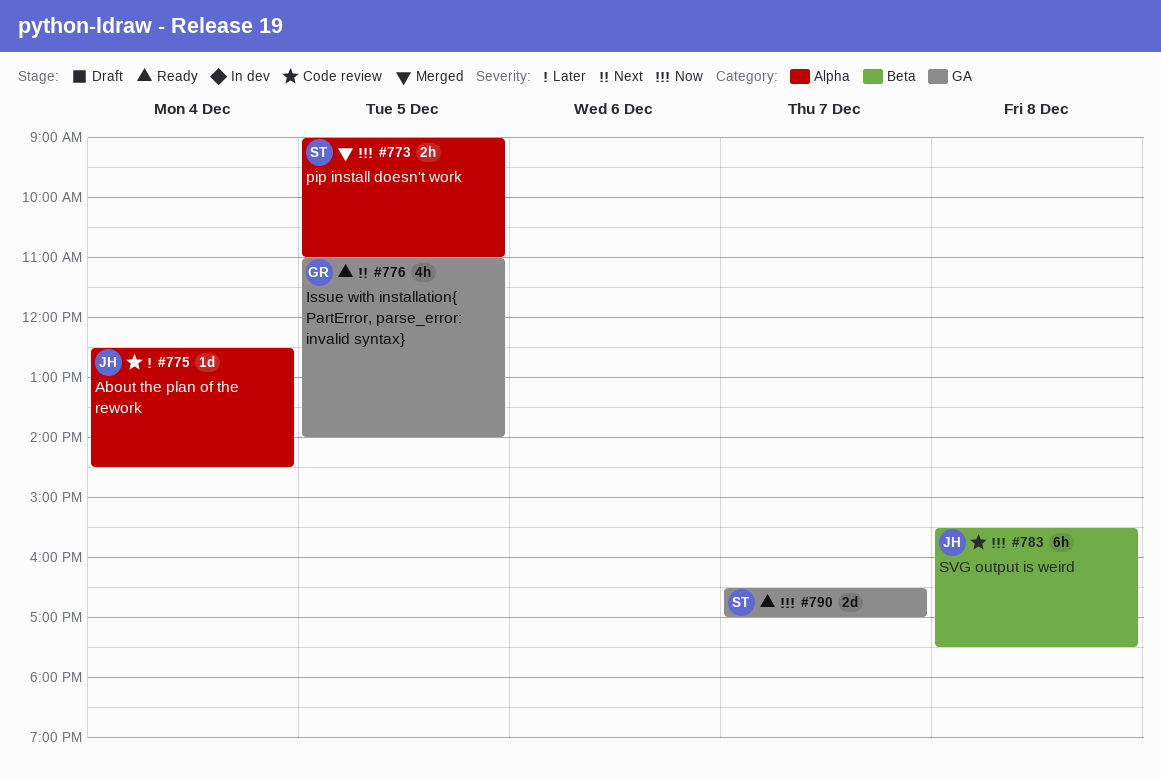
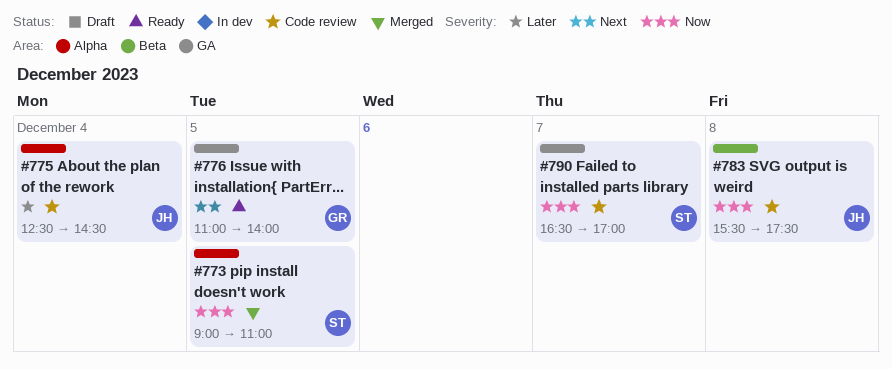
#790, status: Ready -> Code review

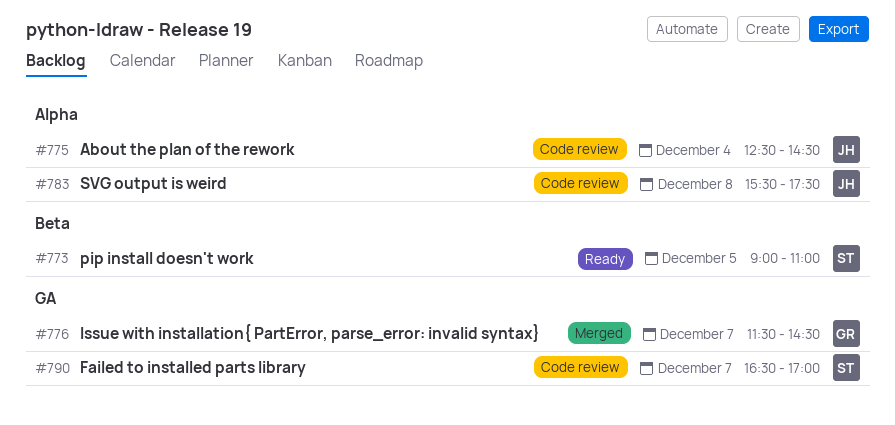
#773, status: Merged -> Ready
#773, label: Alpha -> Beta
#776, status: Ready -> Merged
#776, day: Dec 5 -> Dec 7
#776, begins: 11:00 -> 11:30
#776, ends: 14:00 -> 14:30
#783, label: Beta -> Alpha

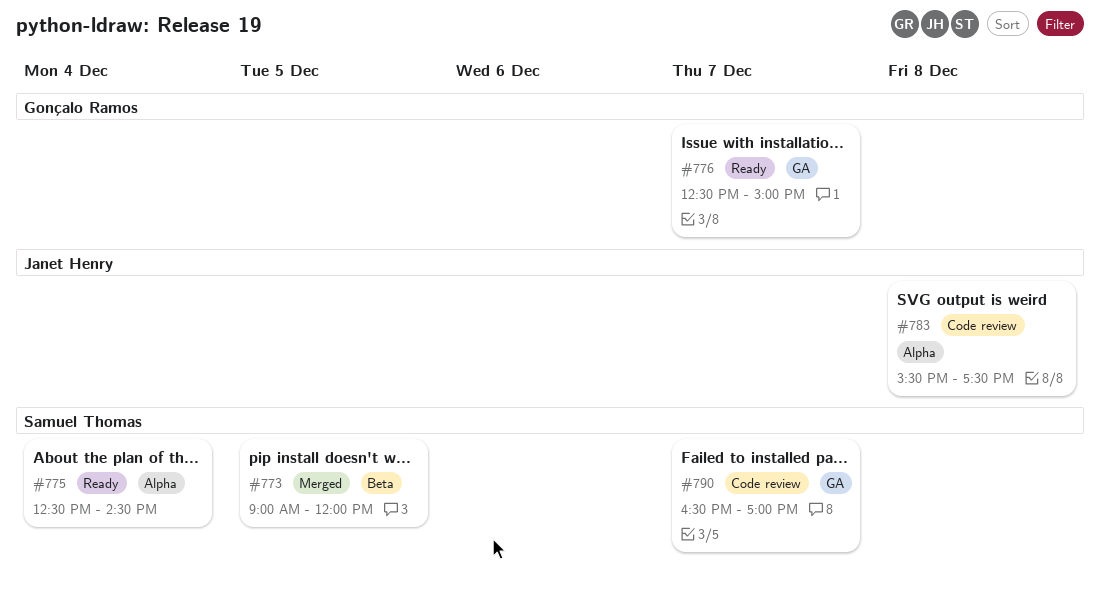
#773, status: Ready -> Merged
#773, ends: 11:00 -> 12:00
#775, status: Code review -> Ready
#775, owner: Janet Henry -> Samuel Thomas
#776, status: Merged -> Ready
#776, begins: 11:30 -> 12:30
#776, ends: 14:30 -> 15:00

